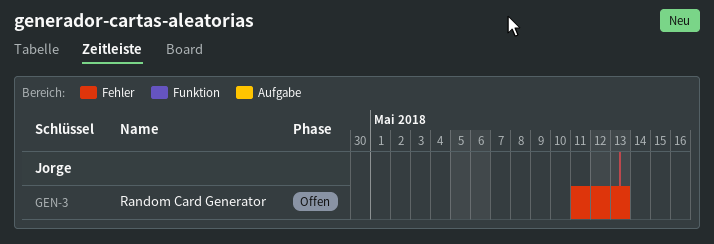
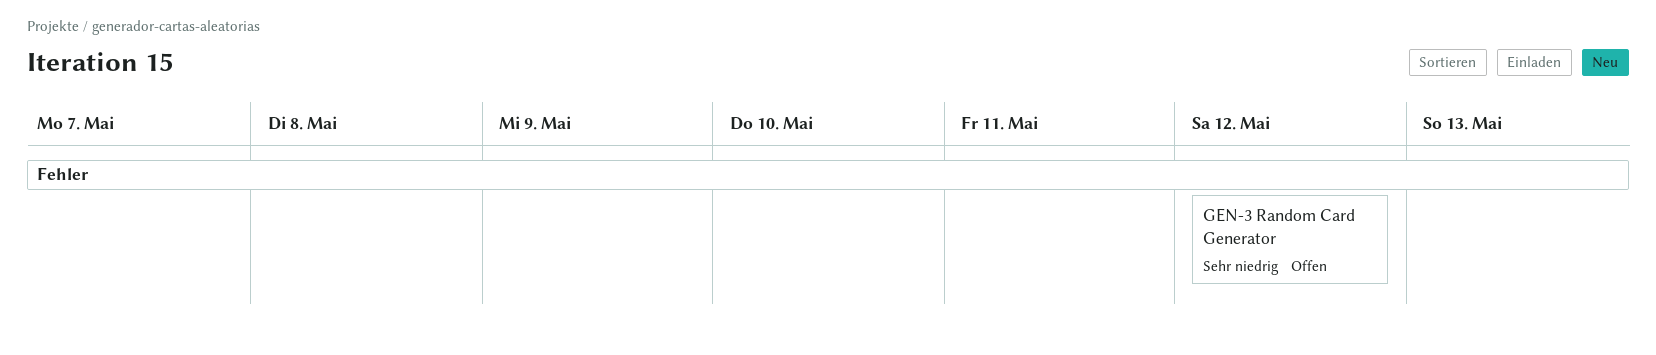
GEN-3, due: May 13 -> May 12

